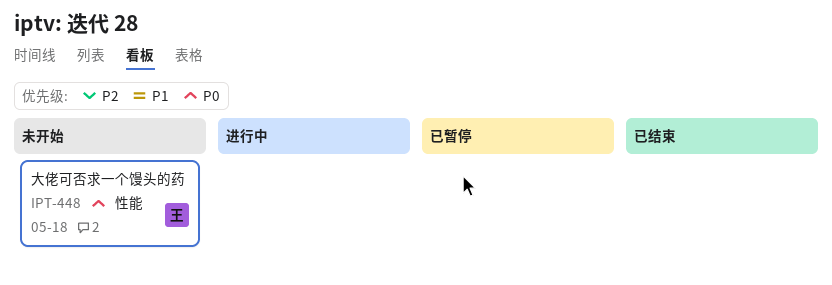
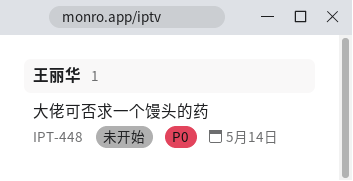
IPT-448, due: May 18 -> May 14

